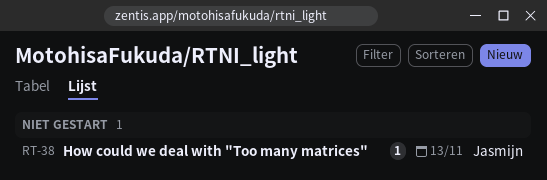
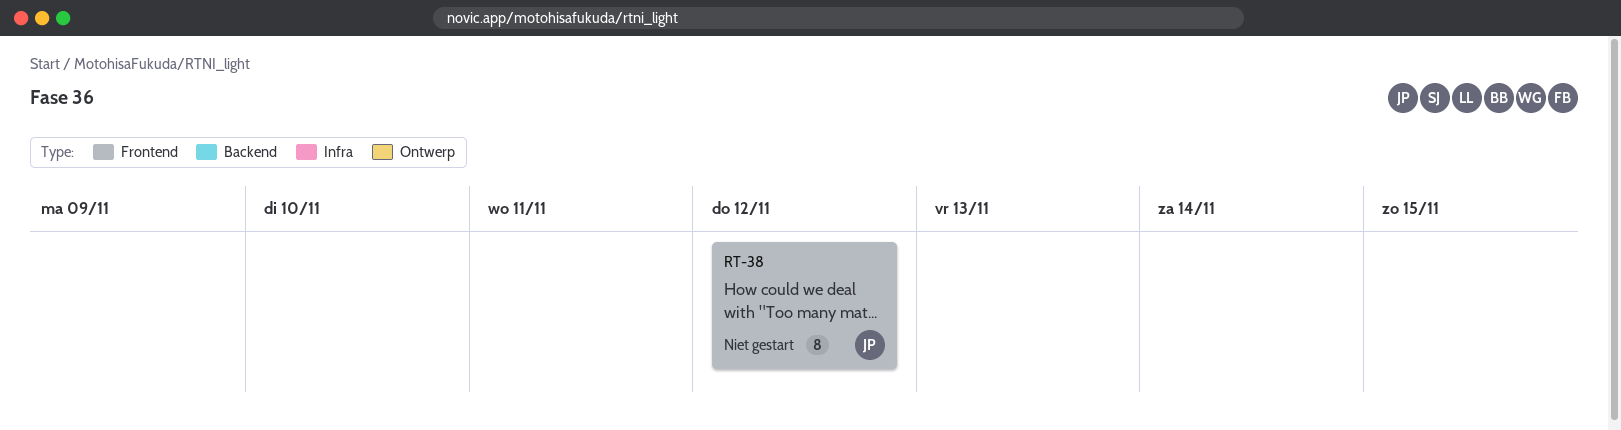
RT-38, estimate: 1 -> 8
RT-38, due: Nov 13 -> Nov 12

